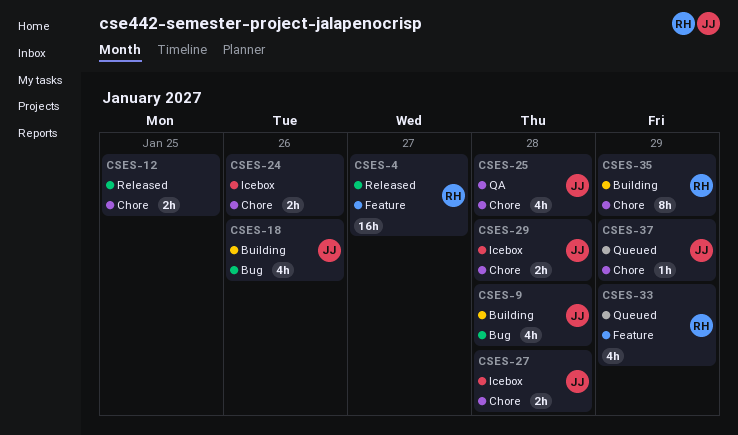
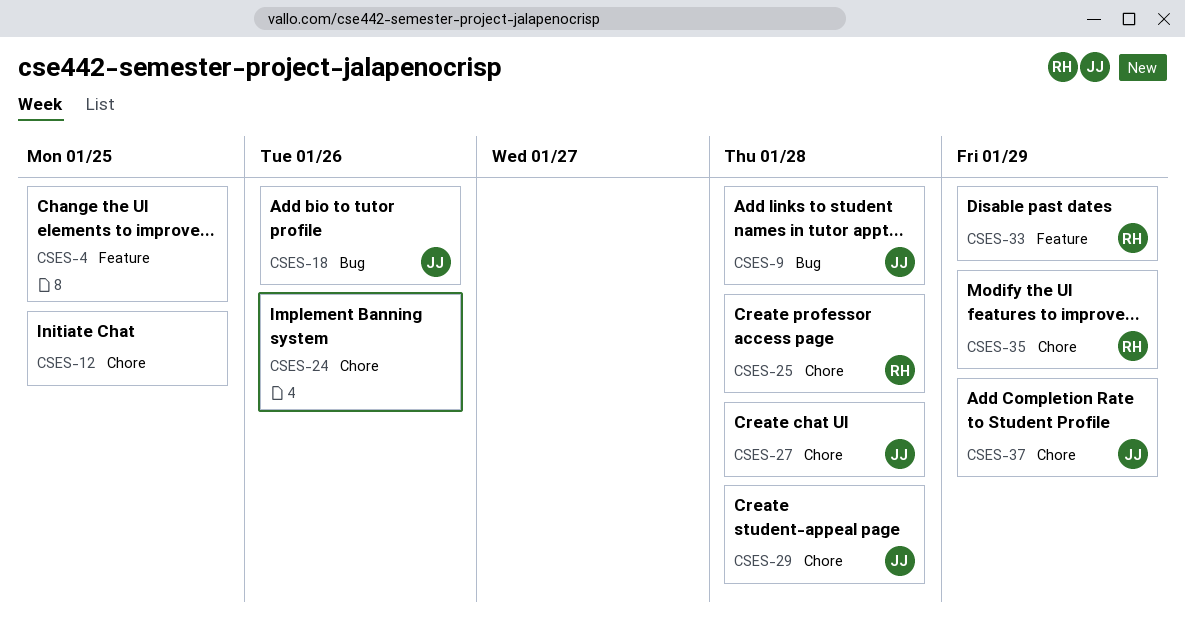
CSES-4, owner: RH -> none
CSES-4, due: Jan 27 -> Jan 25
CSES-25, owner: JJ -> RH

